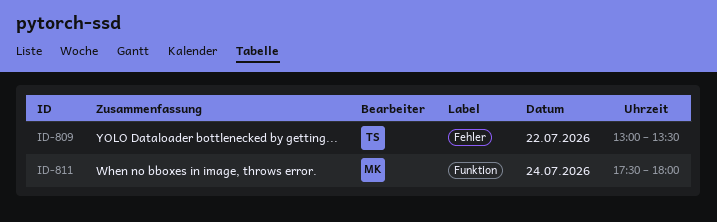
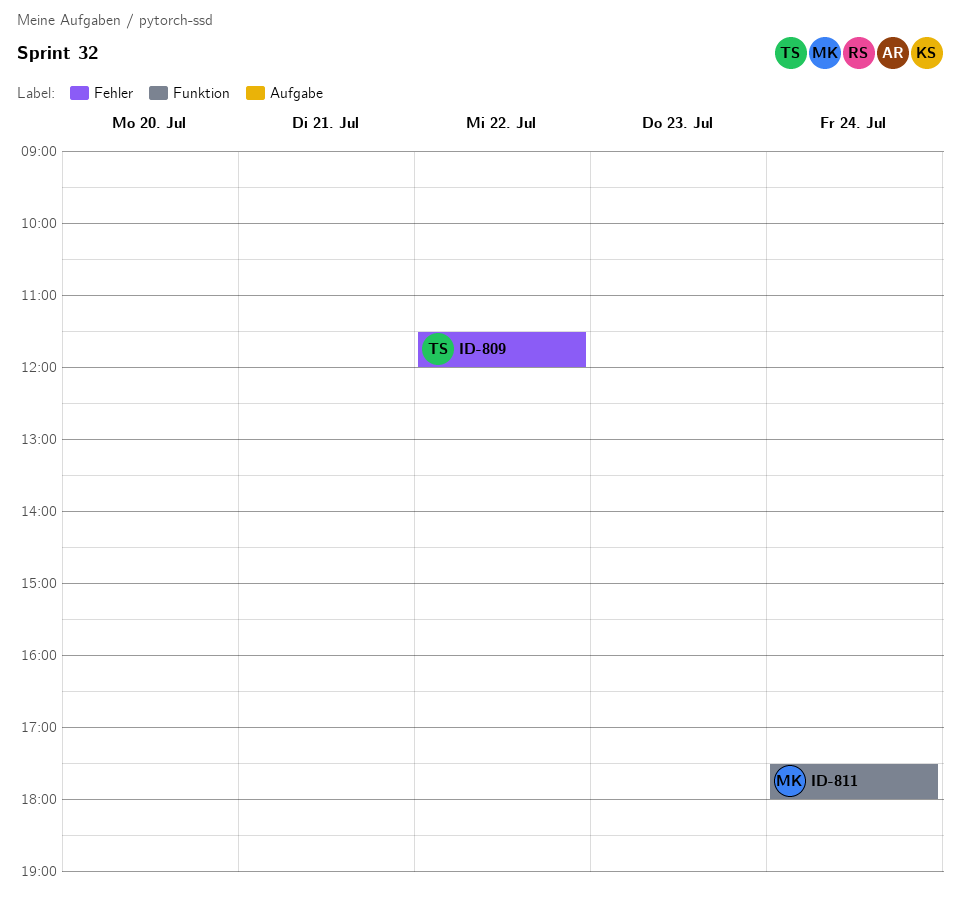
ID-809, begins: 13:00 -> 11:30
ID-809, ends: 13:30 -> 12:00

